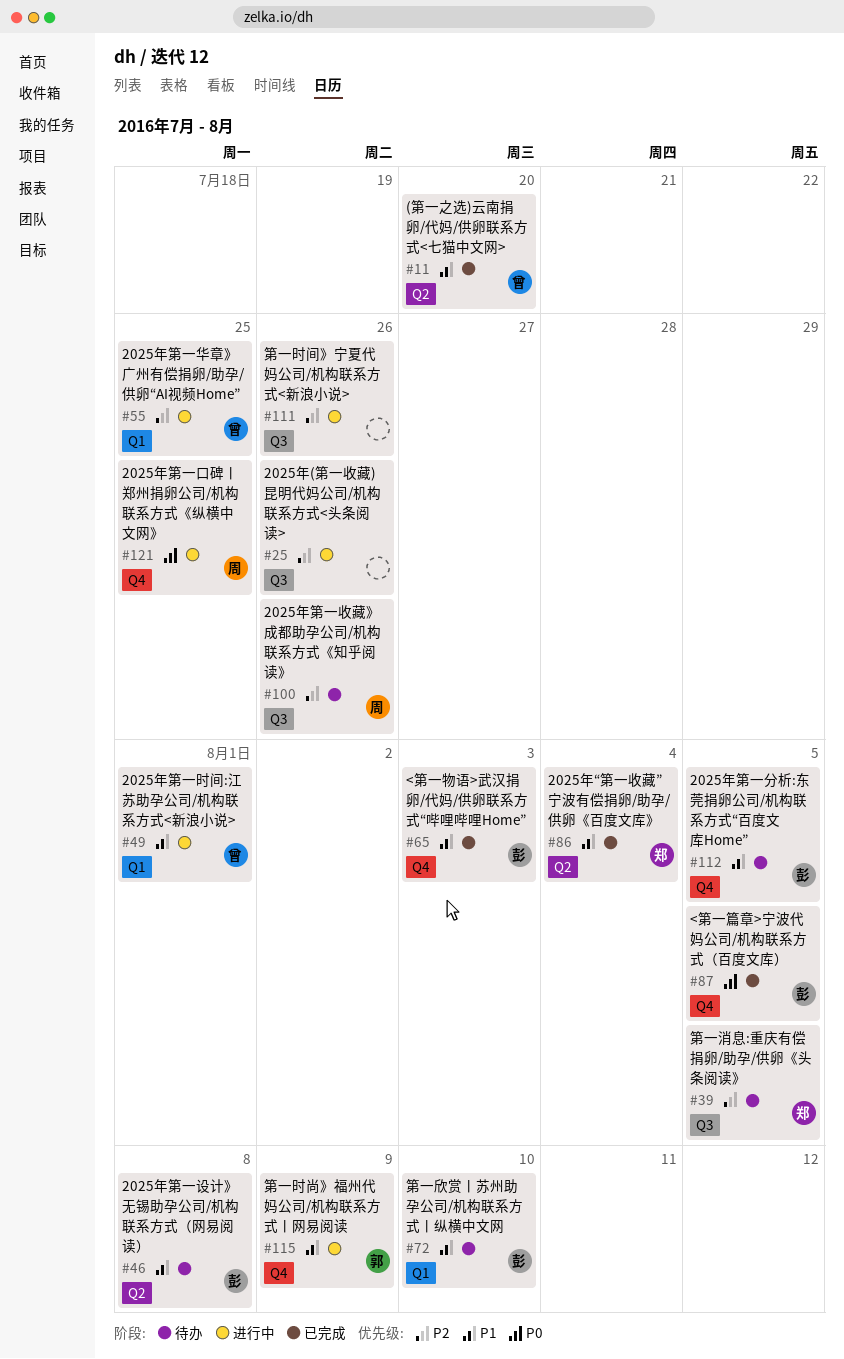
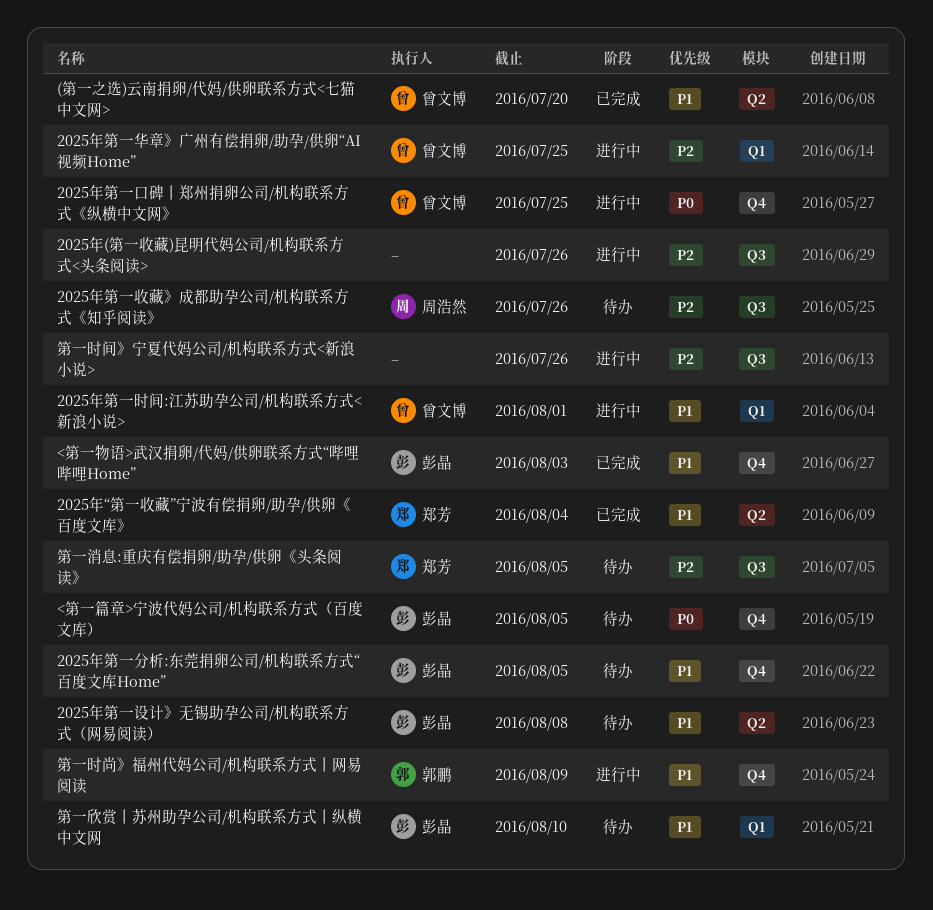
2025年第一口碑丨郑州捐卵公司/机构联系方式《纵横中文网》, owner: 周浩然 -> 曾文博
<第一篇章>宁波代妈公司/机构联系方式（百度文库）, status: 已完成 -> 待办

